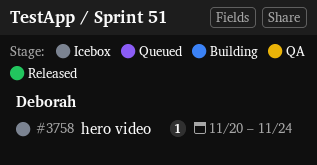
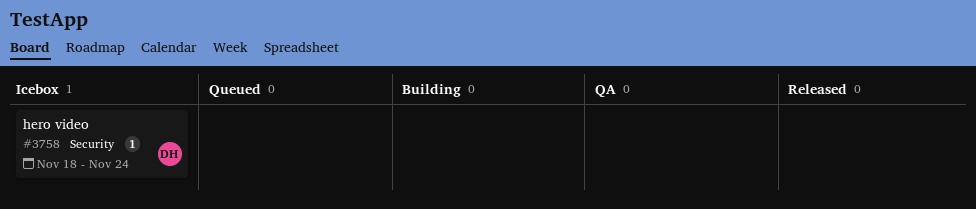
#3758, start: Nov 20 -> Nov 18

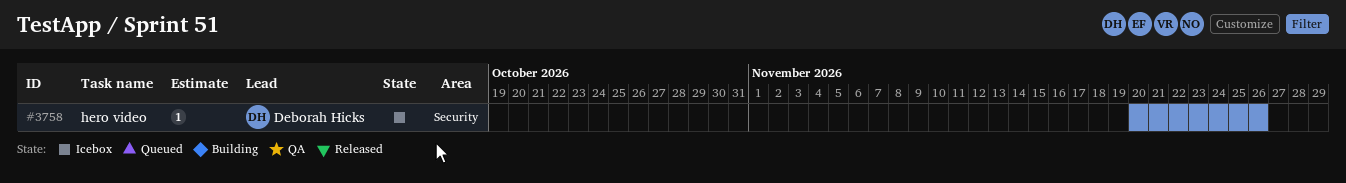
#3758, start: Nov 18 -> Nov 20
#3758, due: Nov 24 -> Nov 26

